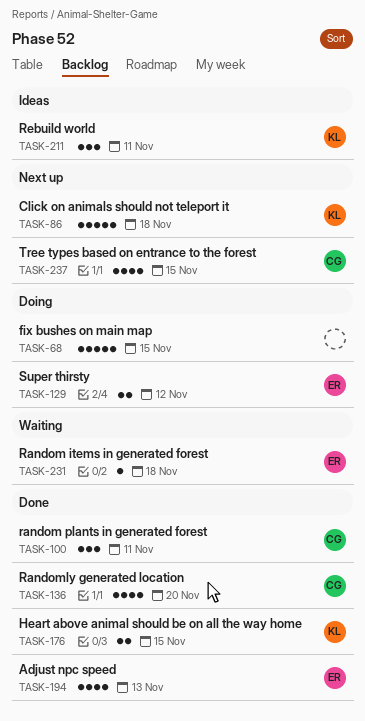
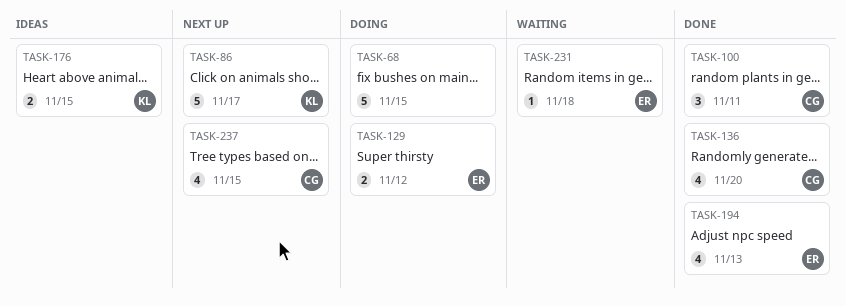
TASK-86, due: Nov 18 -> Nov 17
TASK-176, status: Done -> Ideas
TASK-211: present -> none

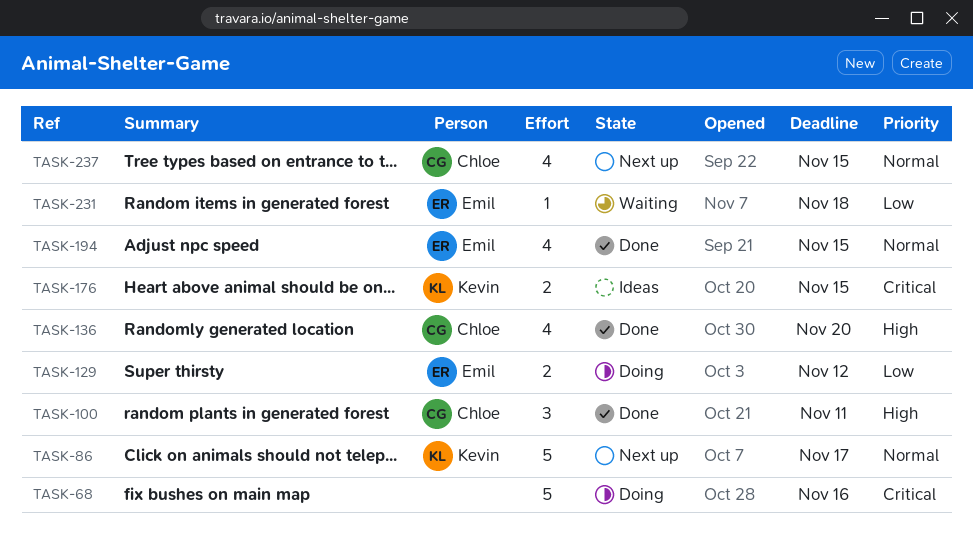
TASK-68, due: Nov 15 -> Nov 16
TASK-194, due: Nov 13 -> Nov 15

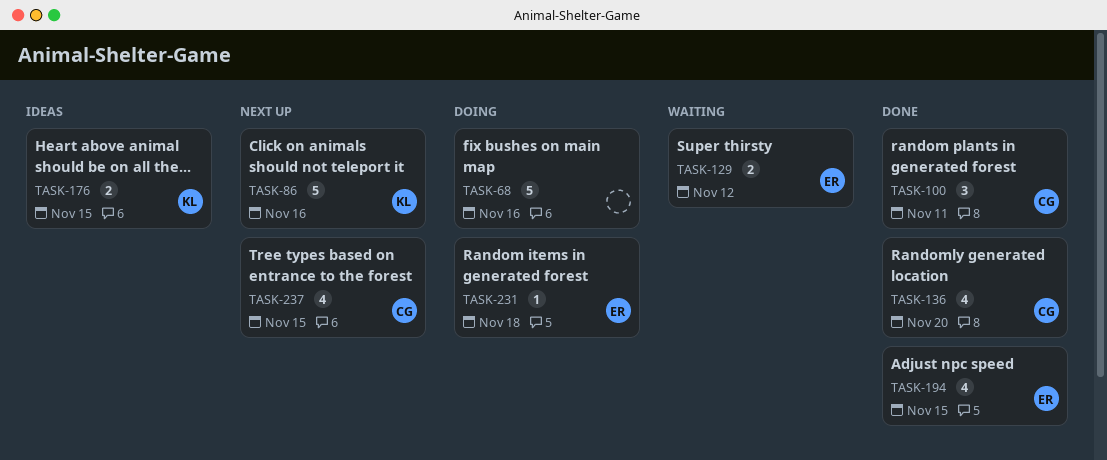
TASK-86, due: Nov 17 -> Nov 16
TASK-129, status: Doing -> Waiting
TASK-231, status: Waiting -> Doing

